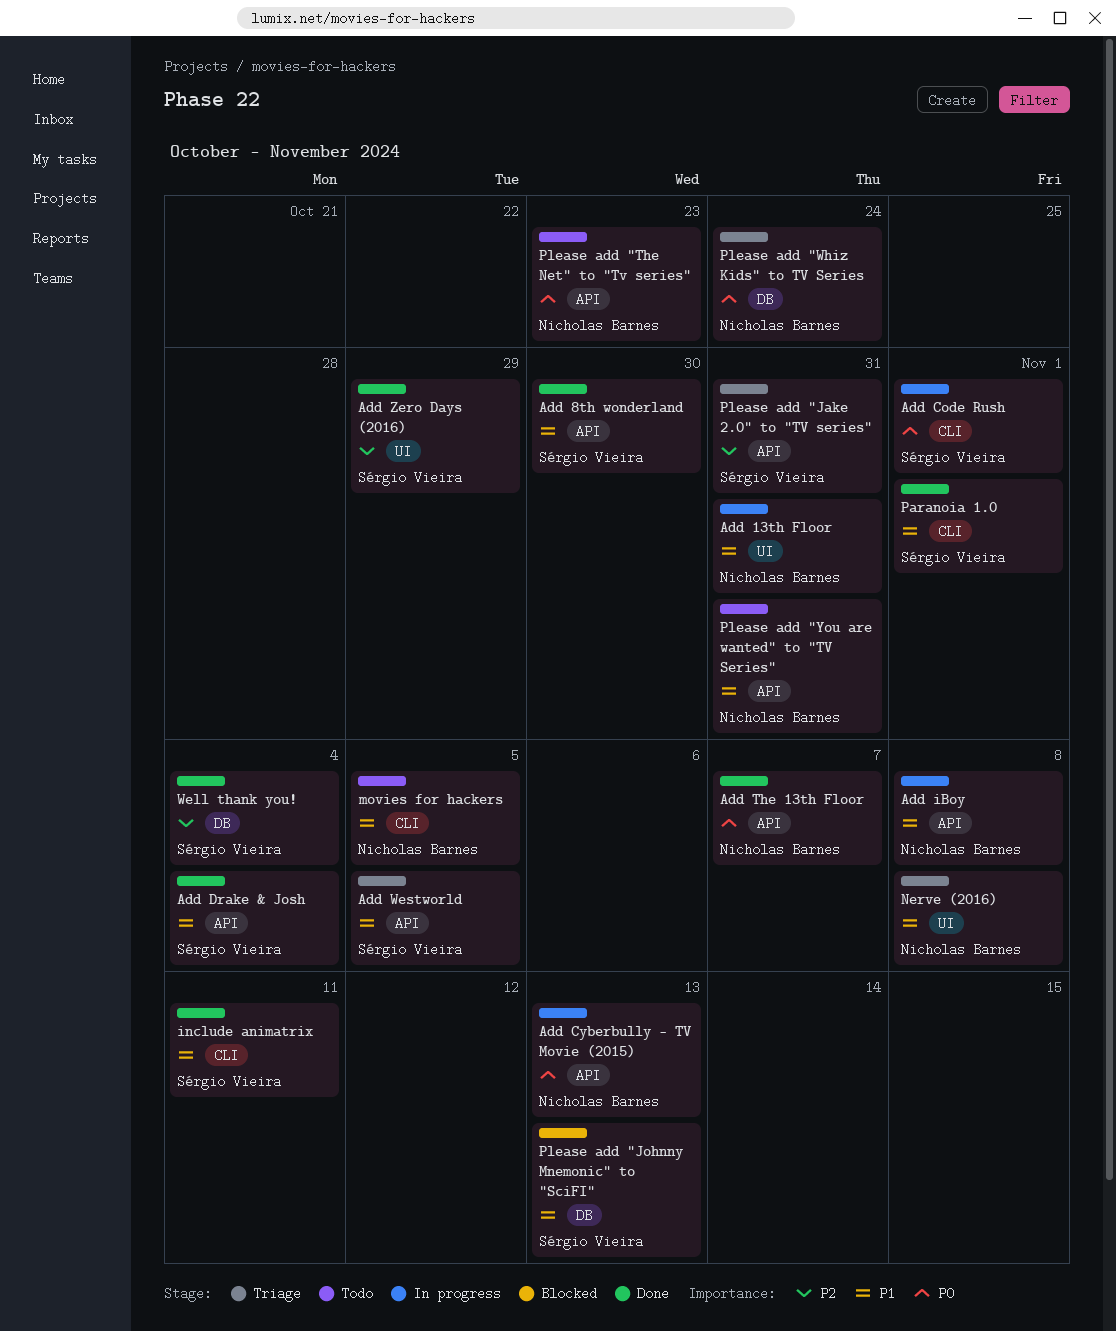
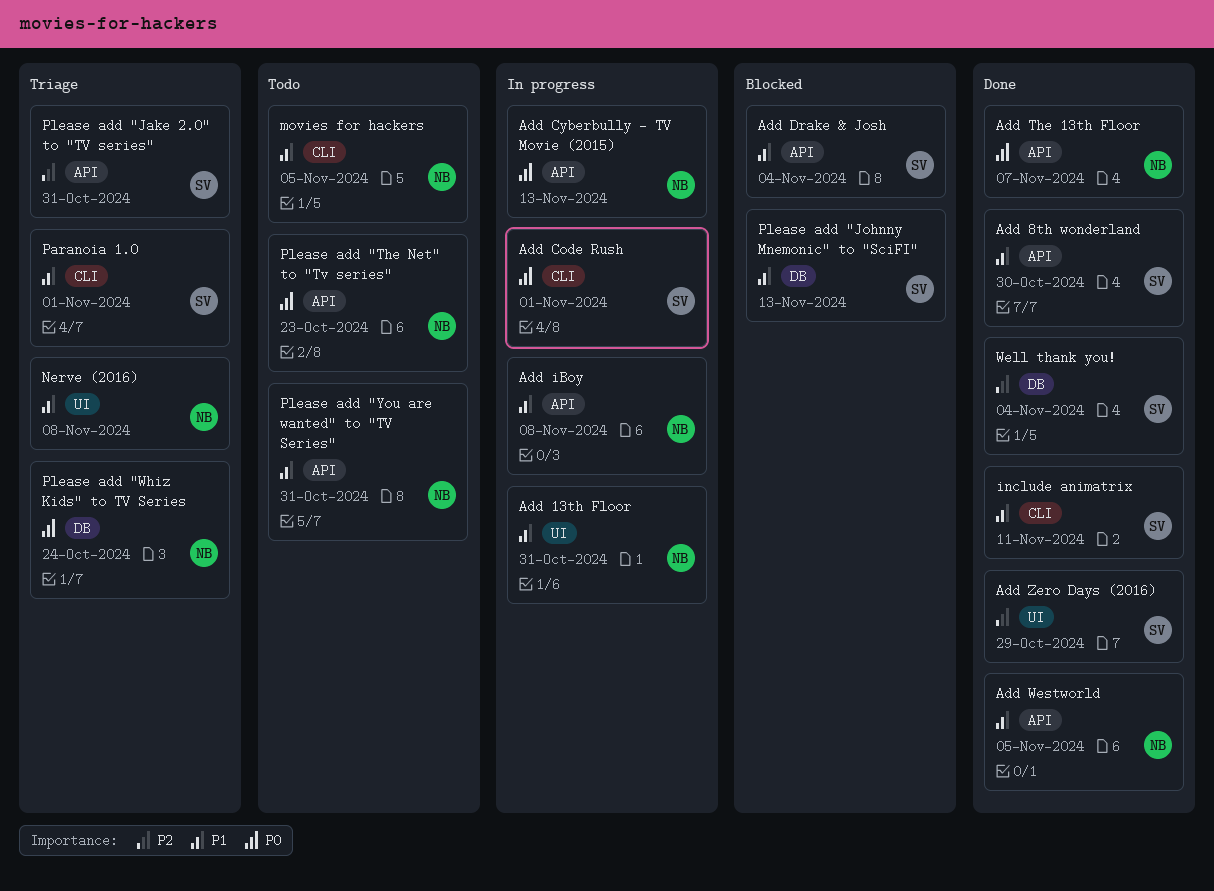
Add Drake & Josh, status: Done -> Blocked
Add Westworld, status: Triage -> Done
Add Westworld, owner: Sérgio Vieira -> Nicholas Barnes
Paranoia 1.0, status: Done -> Triage

